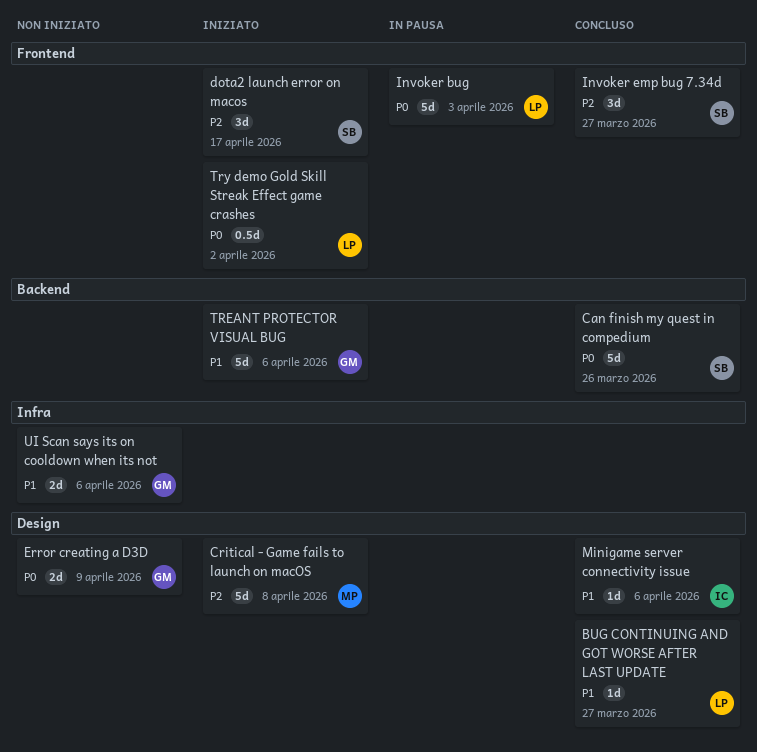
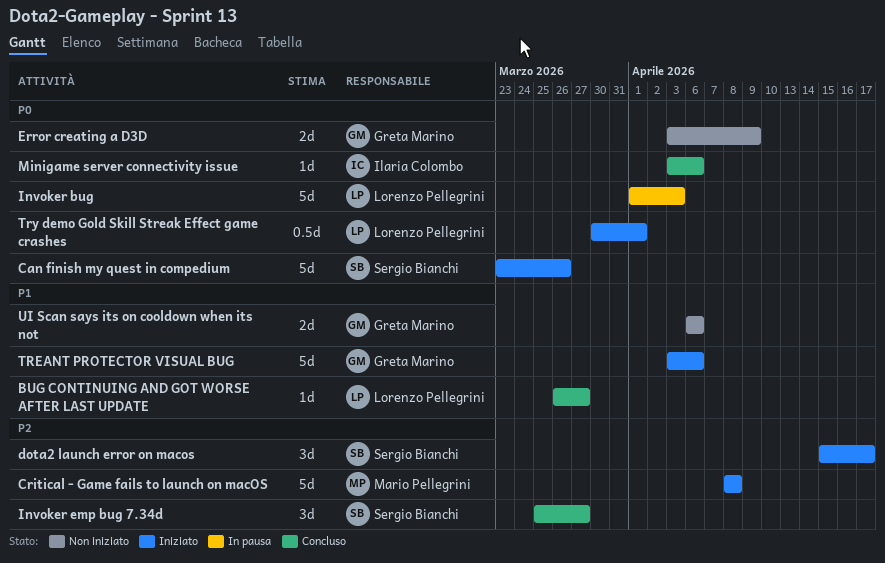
Can finish my quest in compedium, status: Concluso -> Iniziato
Minigame server connectivity issue, priority: P1 -> P0
Try demo Gold Skill Streak Effect game crashes, due: Apr 2 -> Apr 1

